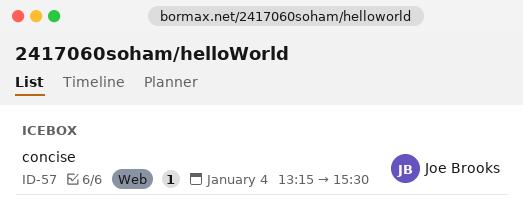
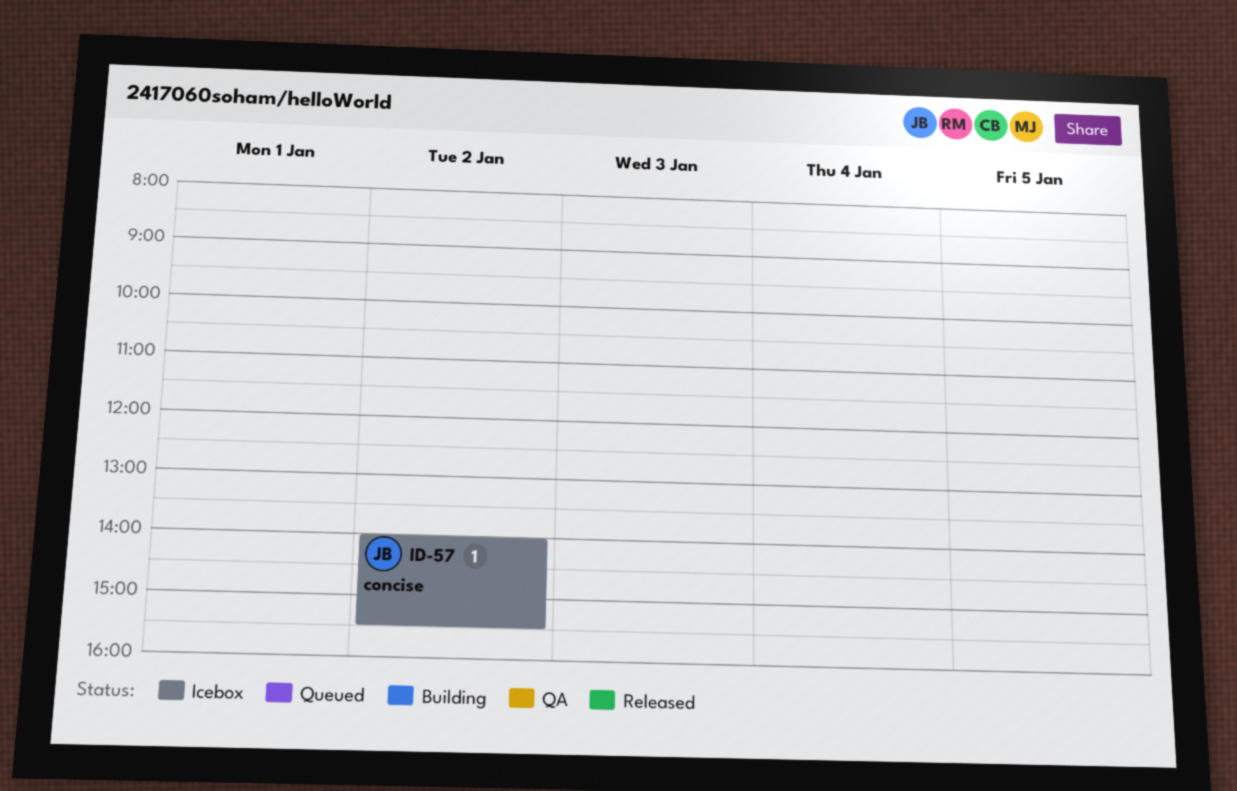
ID-57, day: Jan 4 -> Jan 2
ID-57, begins: 13:15 -> 14:00

